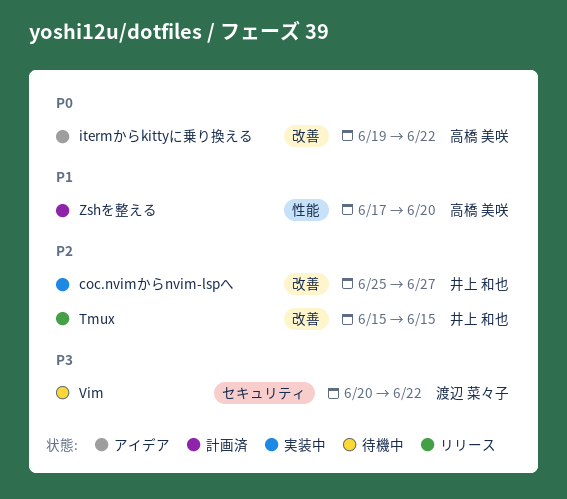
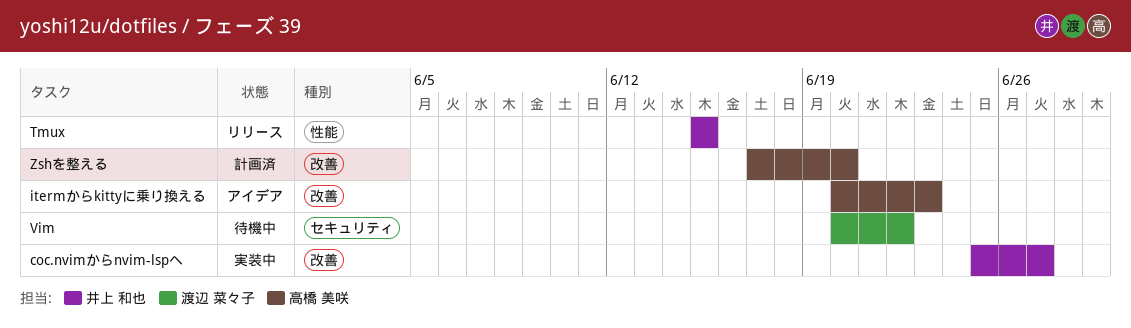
itermからkittyに乗り換える, start: Jun 19 -> Jun 20
itermからkittyに乗り換える, due: Jun 22 -> Jun 23
Tmux, label: 改善 -> 性能
Zshを整える, label: 性能 -> 改善

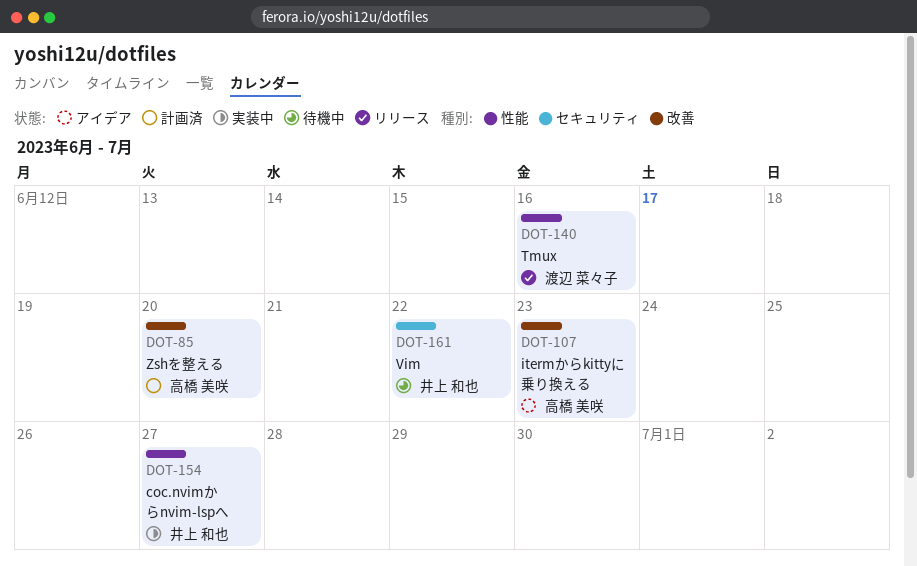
coc.nvimからnvim-lspへ, label: 改善 -> 性能
Tmux, owner: 井上 和也 -> 渡辺 菜々子
Tmux, due: Jun 15 -> Jun 16
Vim, owner: 渡辺 菜々子 -> 井上 和也

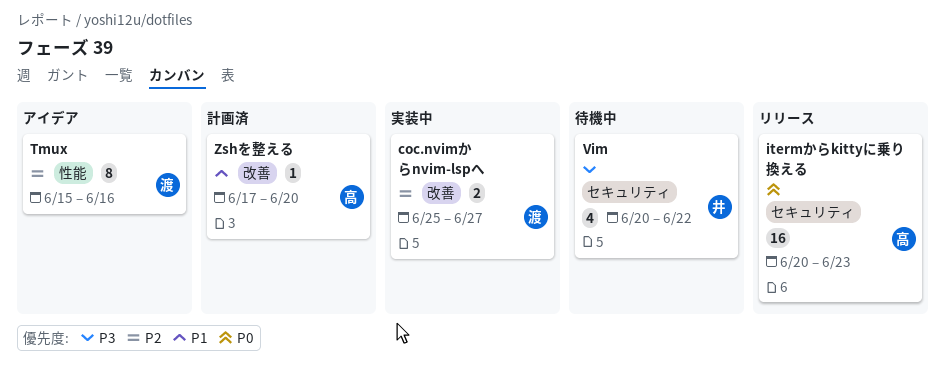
coc.nvimからnvim-lspへ, owner: 井上 和也 -> 渡辺 菜々子
coc.nvimからnvim-lspへ, label: 性能 -> 改善
itermからkittyに乗り換える, status: アイデア -> リリース
itermからkittyに乗り換える, label: 改善 -> セキュリティ
Tmux, status: リリース -> アイデア

